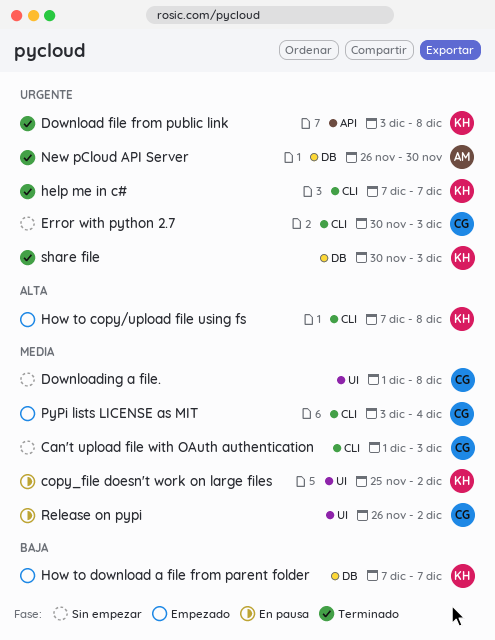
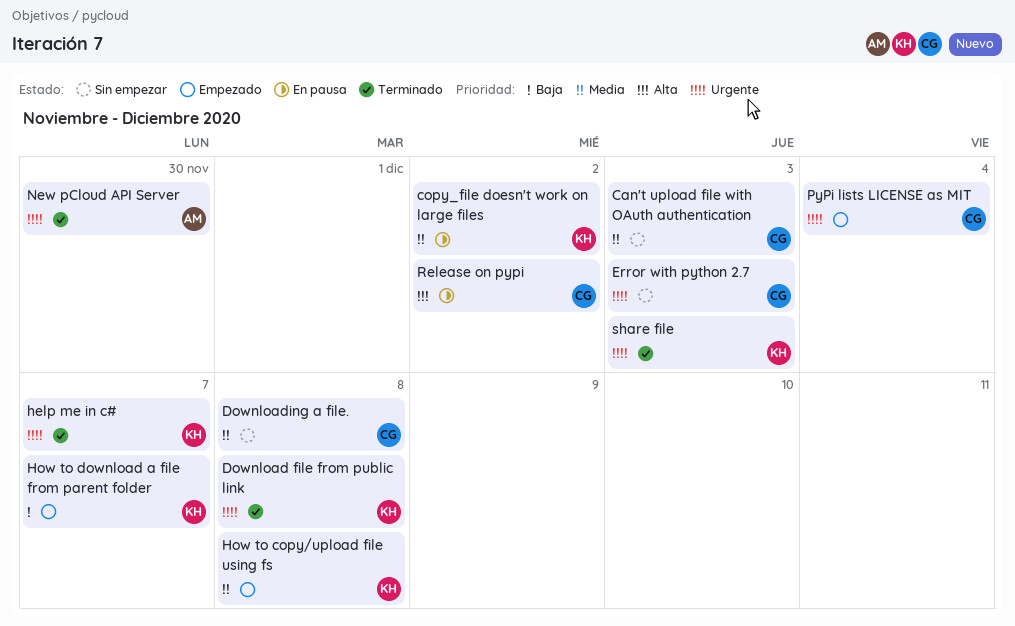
How to copy/upload file using fs, priority: Alta -> Media
PyPi lists LICENSE as MIT, priority: Media -> Urgente
Release on pypi, priority: Media -> Alta

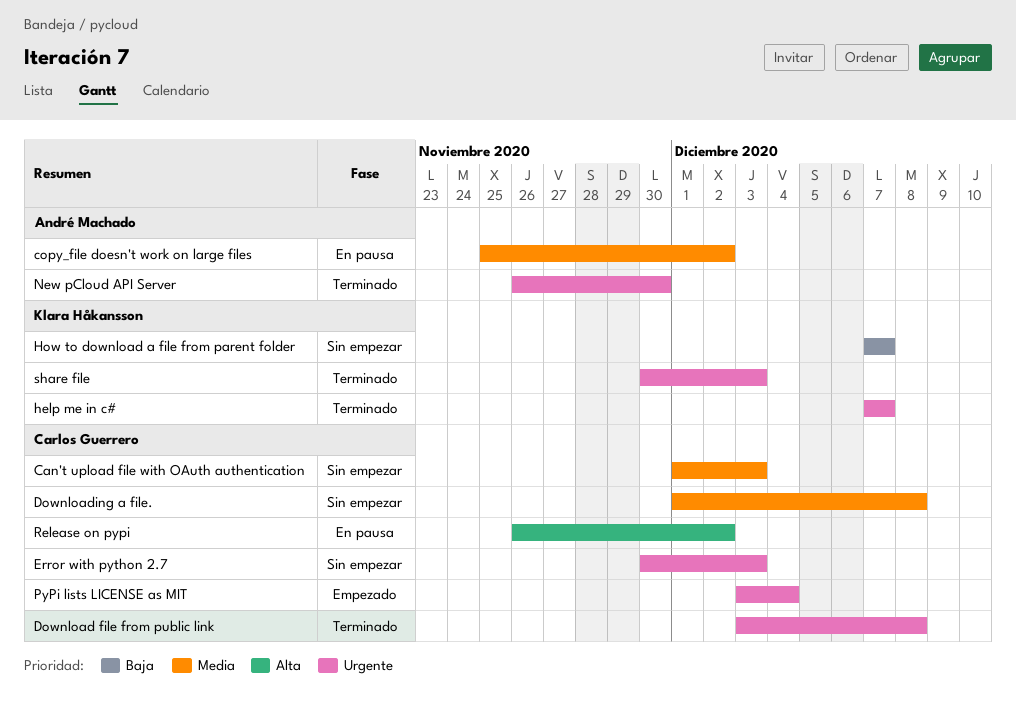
copy_file doesn't work on large files, owner: Klara Håkansson -> André Machado
Download file from public link, owner: Klara Håkansson -> Carlos Guerrero
How to copy/upload file using fs: present -> none
How to download a file from parent folder, status: Empezado -> Sin empezar

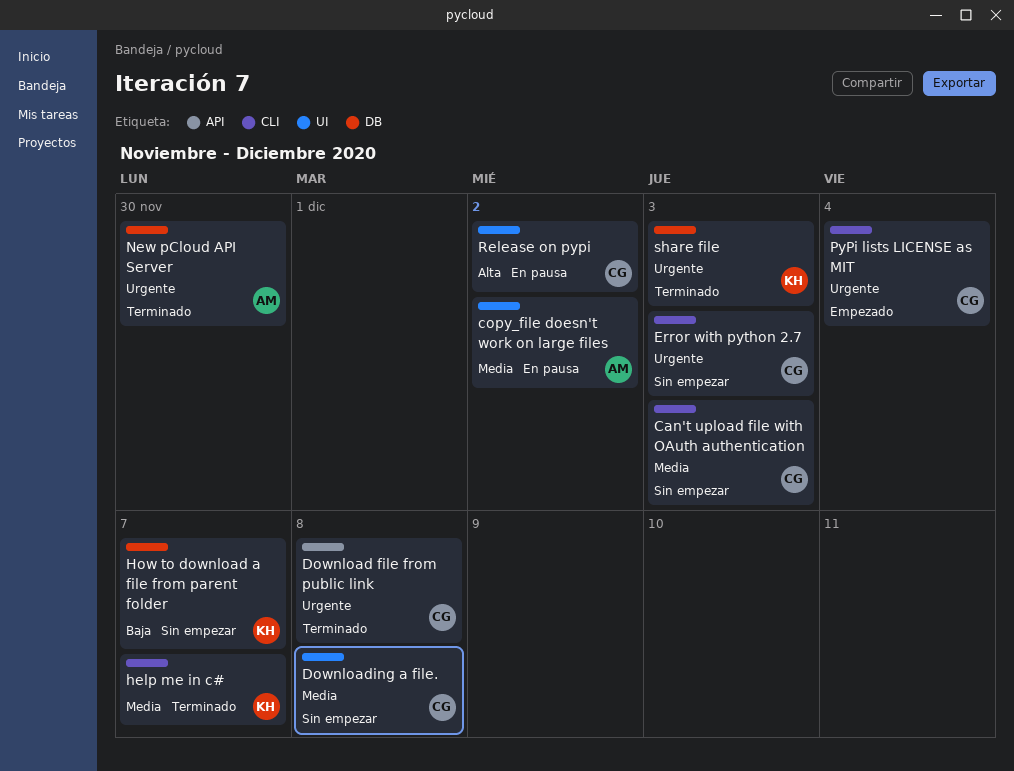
help me in c#, priority: Urgente -> Media

